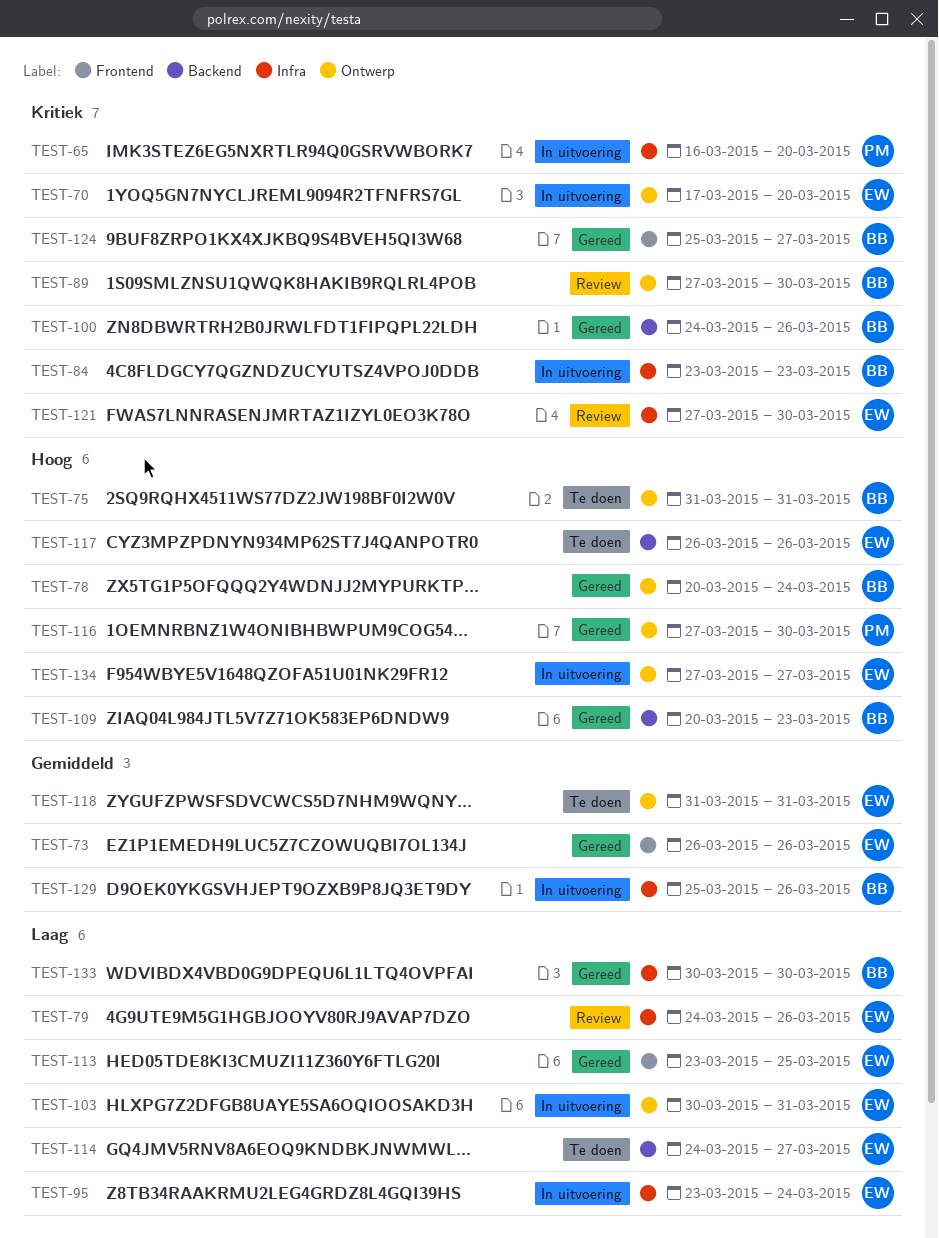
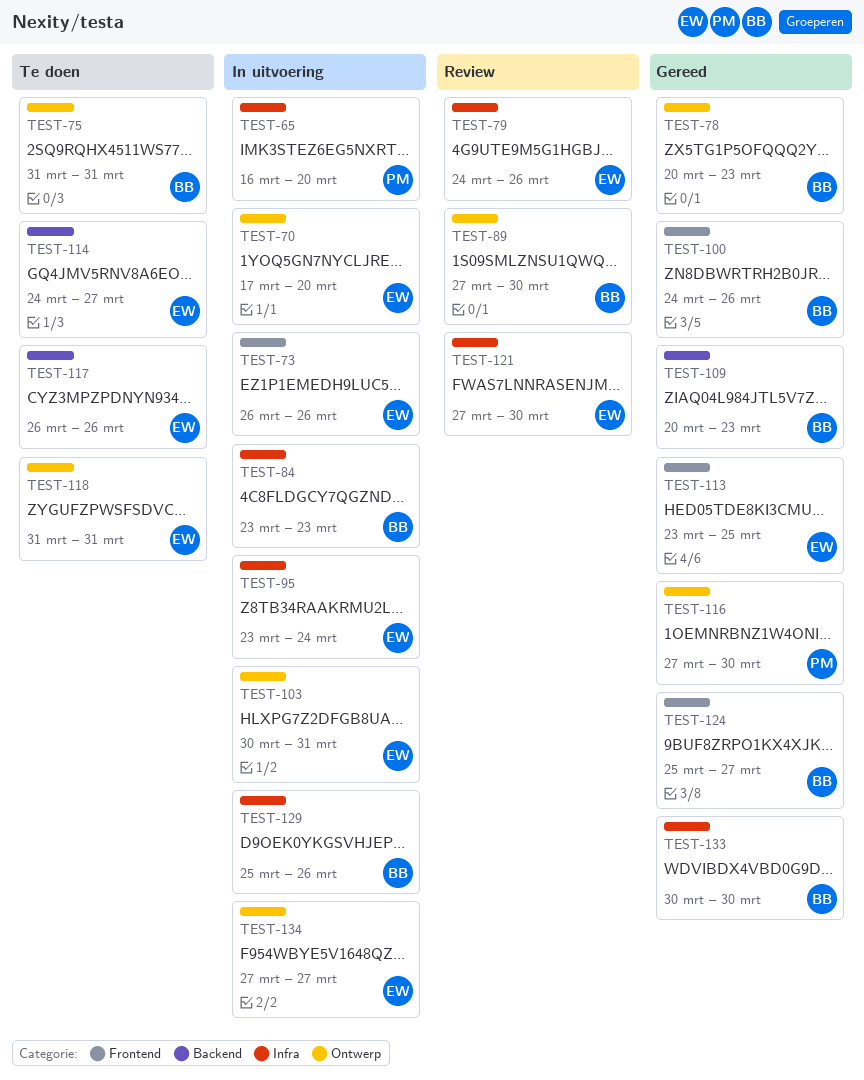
TEST-73, status: Gereed -> In uitvoering
TEST-78, due: Mar 24 -> Mar 23
TEST-100, label: Backend -> Frontend

